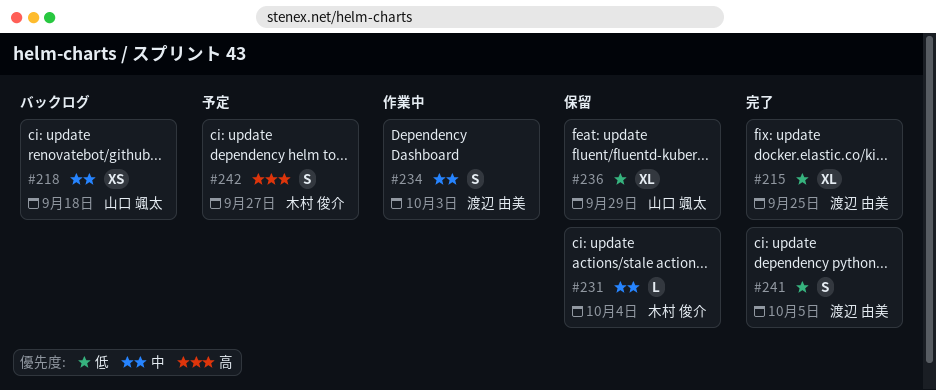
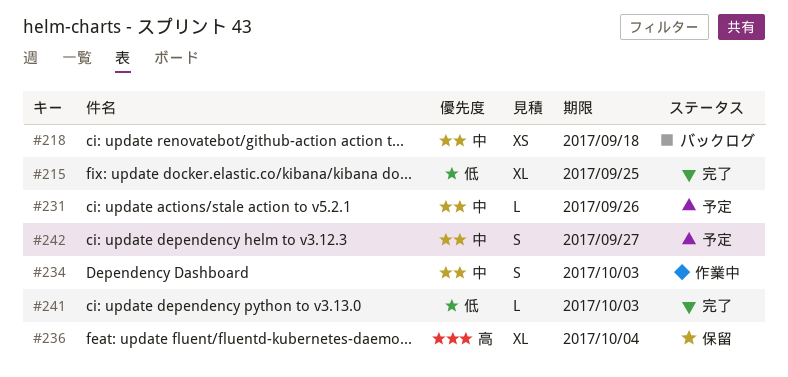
#231, status: 保留 -> 予定
#231, due: Oct 4 -> Sep 26
#236, priority: 低 -> 高
#236, due: Sep 29 -> Oct 4
#241, estimate: S -> L
#241, due: Oct 5 -> Oct 3
#242, priority: 高 -> 中

